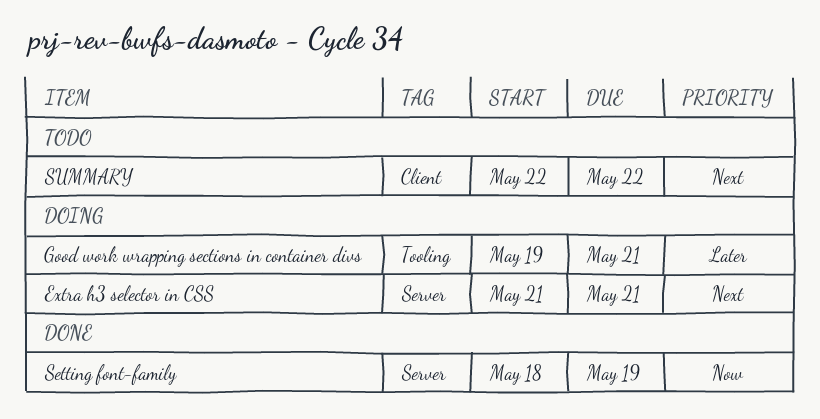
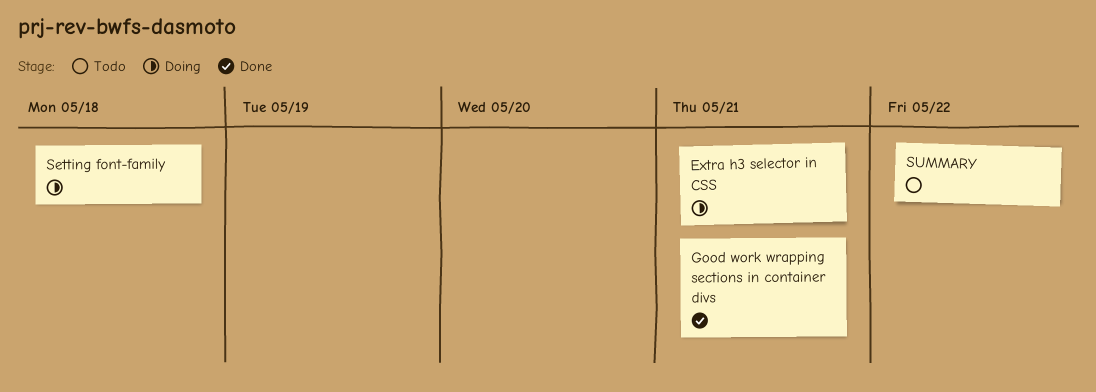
Good work wrapping sections in container divs, status: Doing -> Done
Setting font-family, status: Done -> Doing
Setting font-family, due: May 19 -> May 18

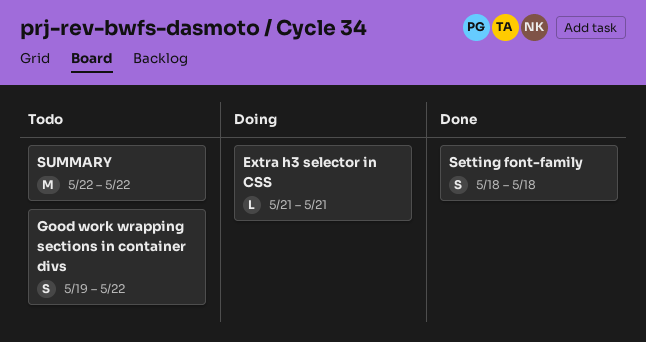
Good work wrapping sections in container divs, status: Done -> Todo
Good work wrapping sections in container divs, due: May 21 -> May 22
Setting font-family, status: Doing -> Done

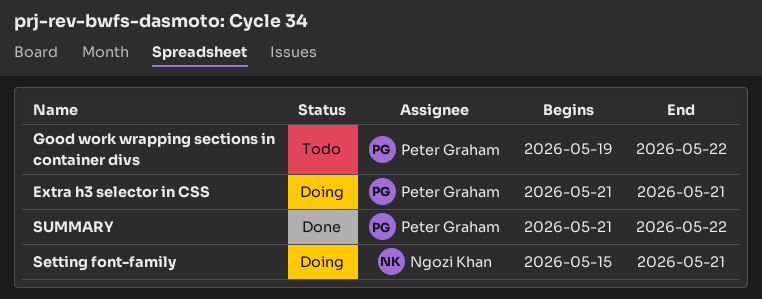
Setting font-family, status: Done -> Doing
Setting font-family, start: May 18 -> May 15
Setting font-family, due: May 18 -> May 21
SUMMARY, status: Todo -> Done
SUMMARY, start: May 22 -> May 21

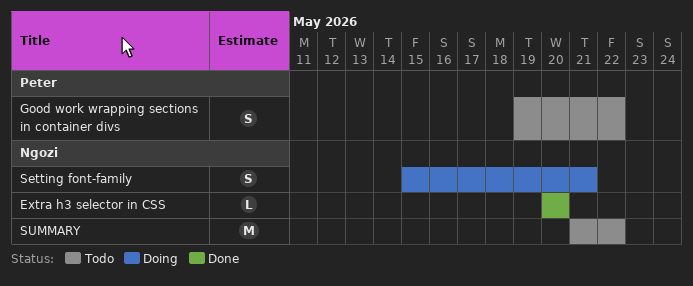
Extra h3 selector in CSS, status: Doing -> Done
Extra h3 selector in CSS, owner: Peter Graham -> Ngozi Khan
Extra h3 selector in CSS, start: May 21 -> May 20
Extra h3 selector in CSS, due: May 21 -> May 20
SUMMARY, status: Done -> Todo
SUMMARY, owner: Peter Graham -> Ngozi Khan

